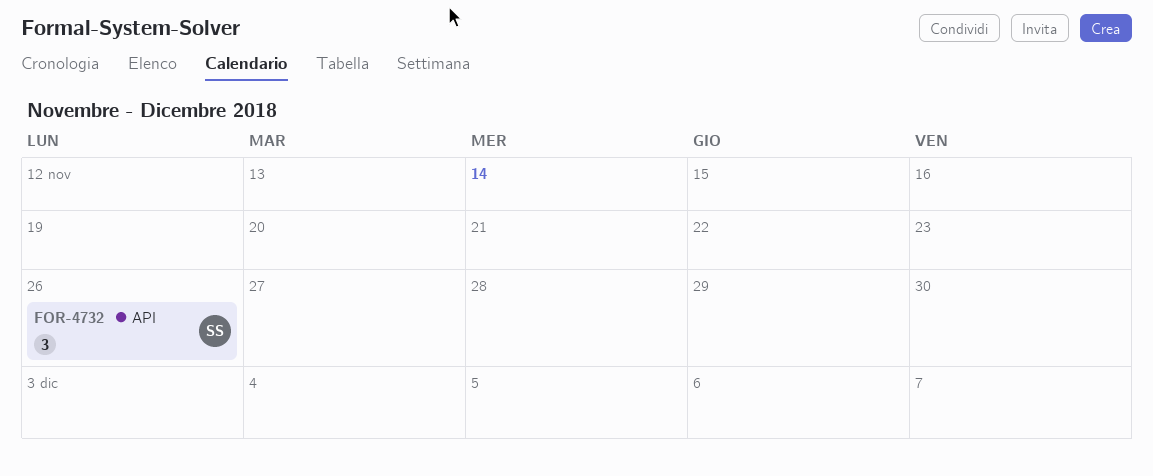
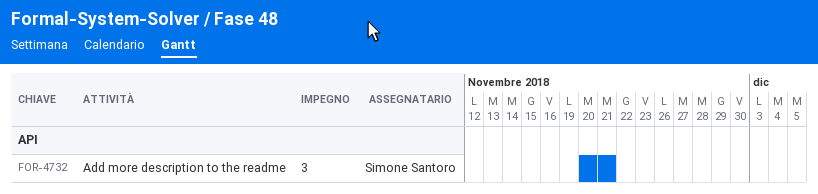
FOR-4732, due: Nov 26 -> Nov 21

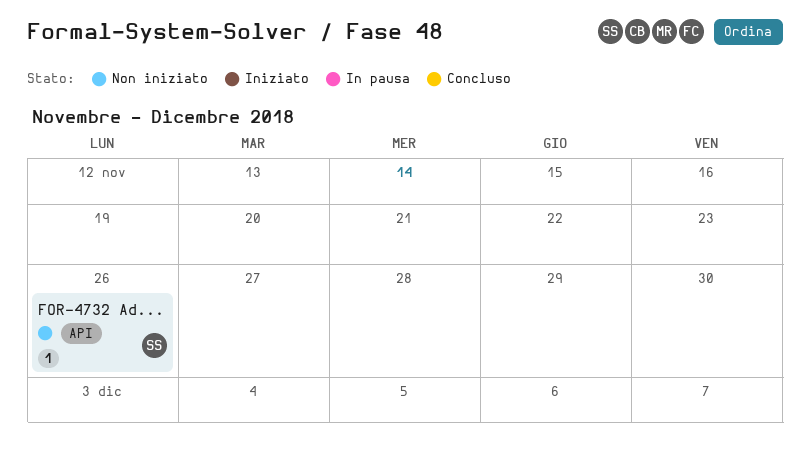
FOR-4732, estimate: 3 -> 1
FOR-4732, due: Nov 21 -> Nov 26

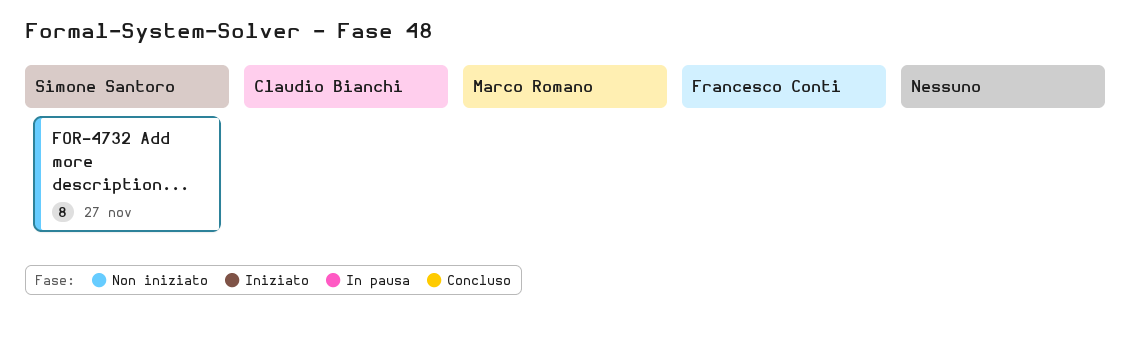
FOR-4732, estimate: 1 -> 8
FOR-4732, due: Nov 26 -> Nov 27

